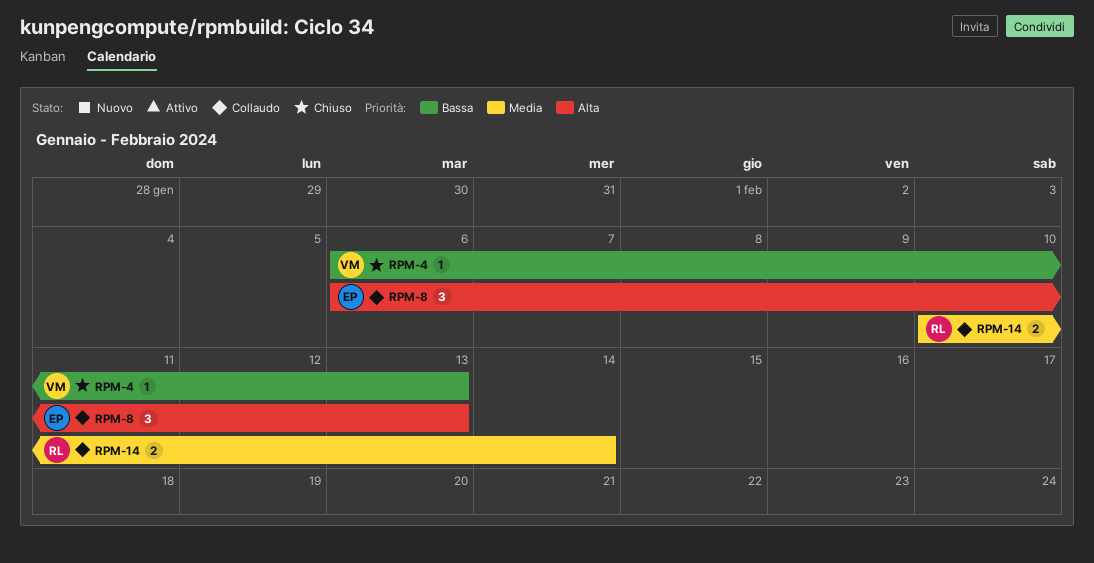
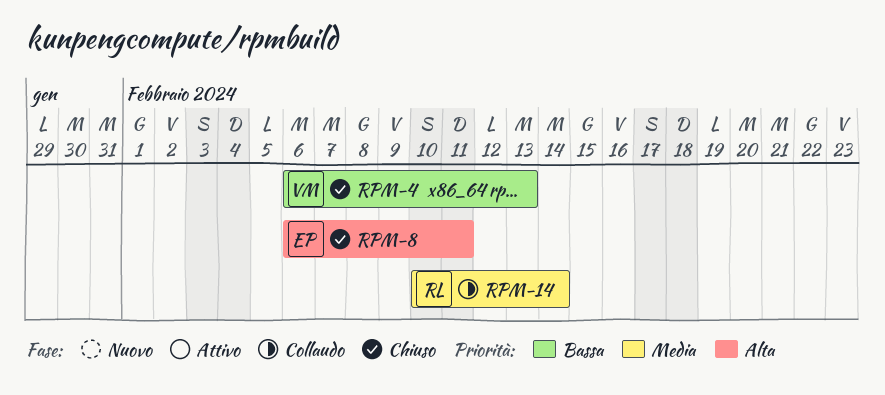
RPM-8, status: Collaudo -> Chiuso
RPM-8, due: Feb 13 -> Feb 11

